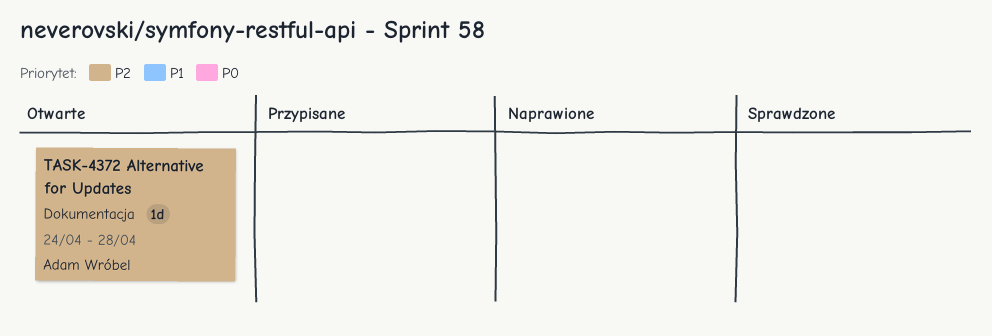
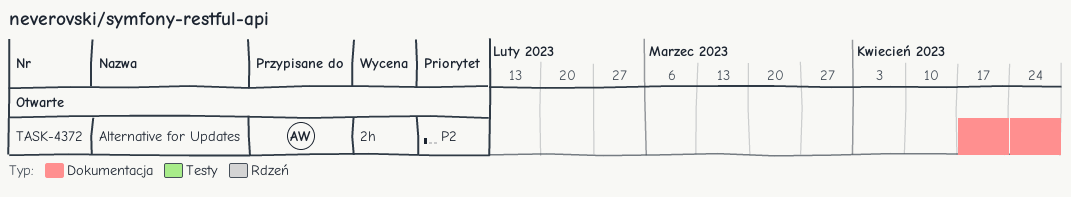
TASK-4372, estimate: 1d -> 2h
TASK-4372, start: Apr 24 -> Apr 17

